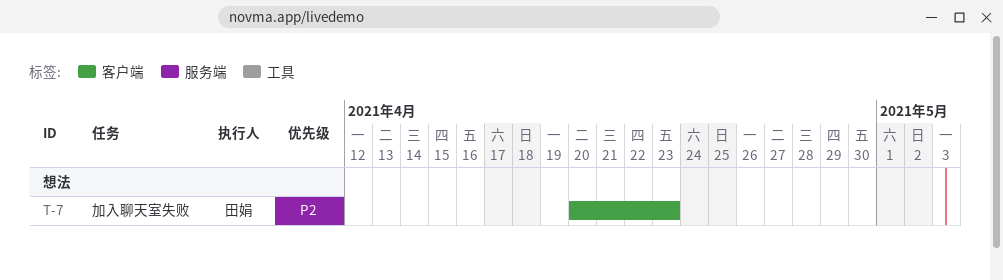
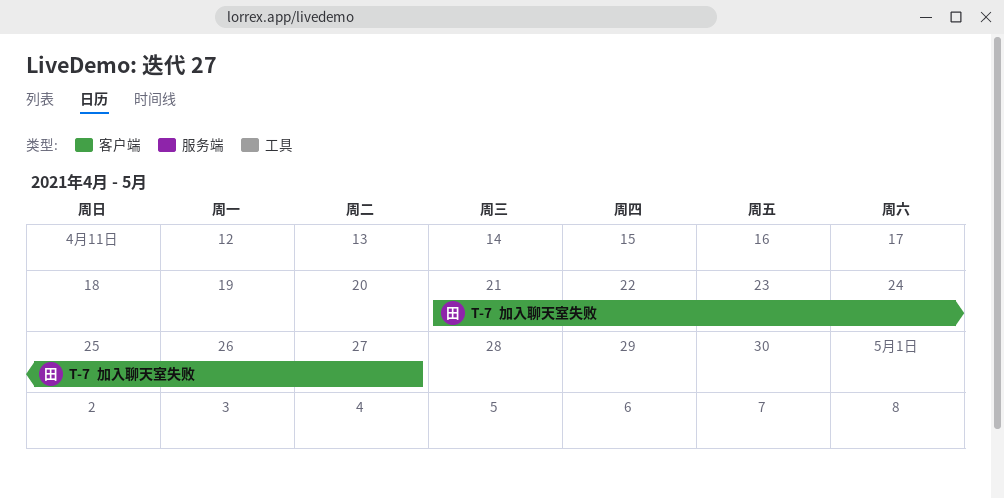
T-7, start: Apr 20 -> Apr 21
T-7, due: Apr 23 -> Apr 27

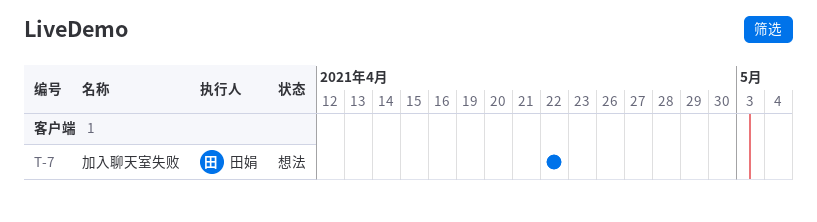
T-7, start: Apr 21 -> Apr 22
T-7, due: Apr 27 -> Apr 22

